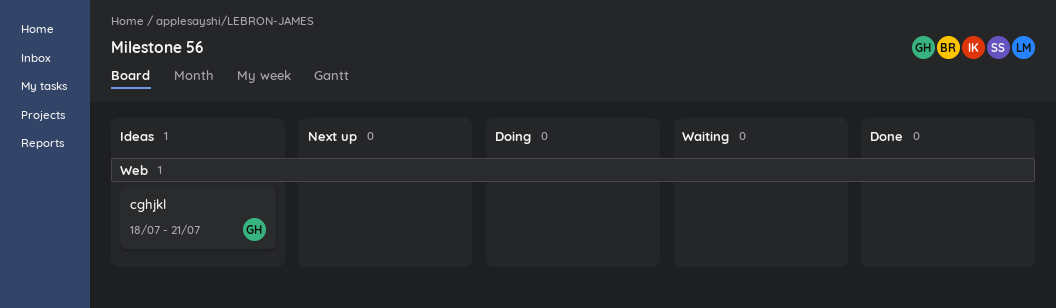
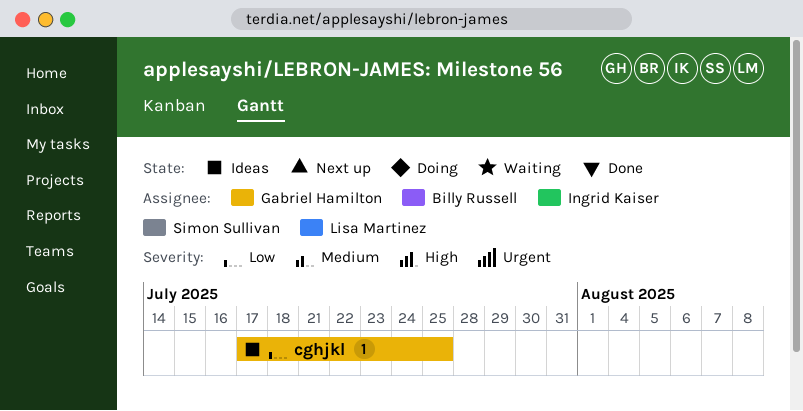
cghjkl, start: Jul 18 -> Jul 17
cghjkl, due: Jul 21 -> Jul 25

